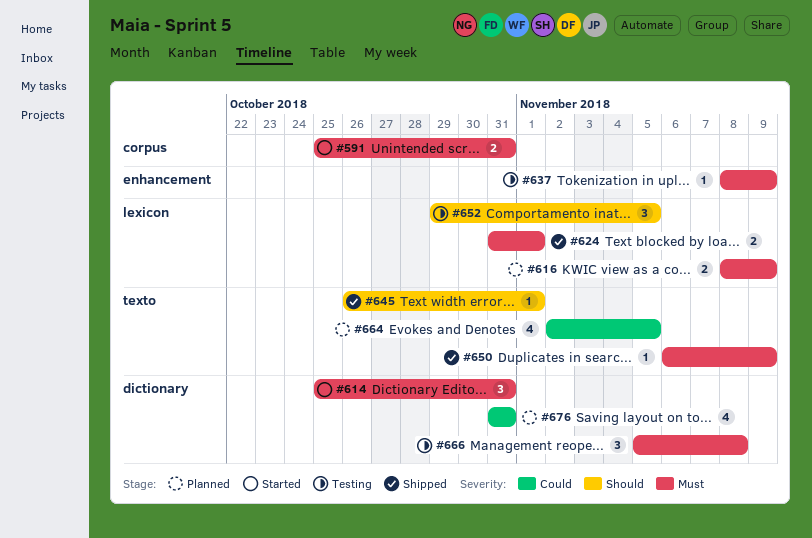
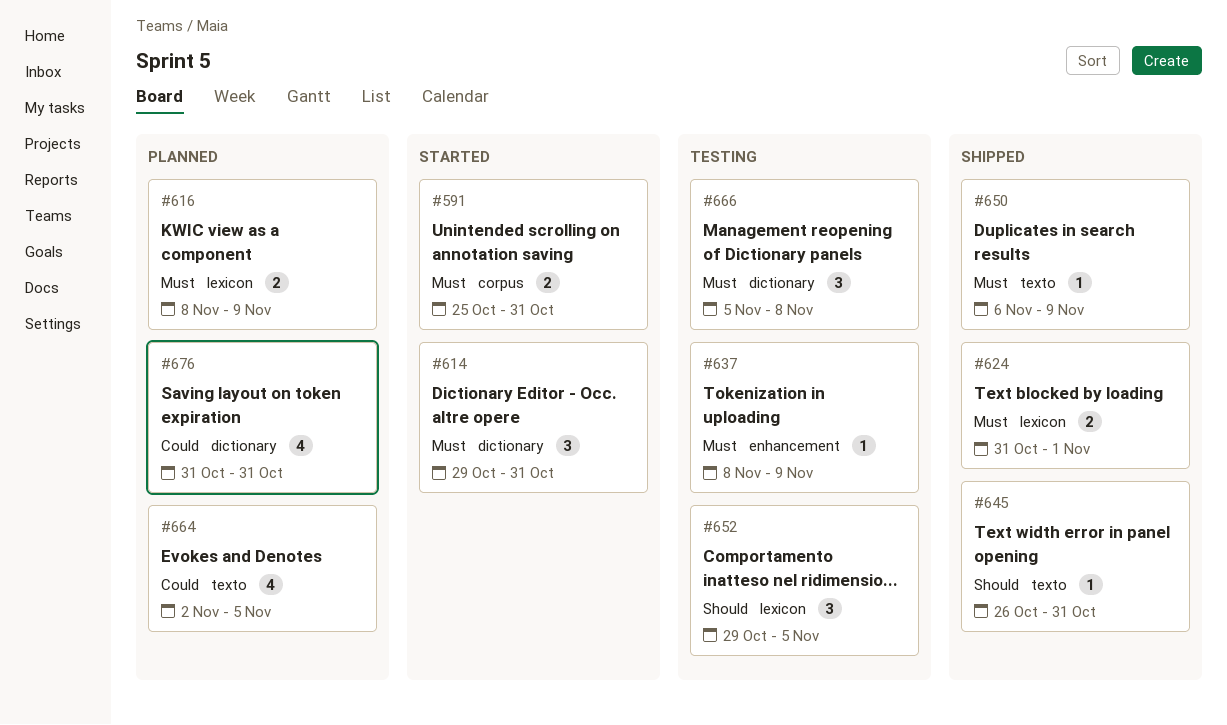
#614, start: Oct 25 -> Oct 29
#645, due: Nov 1 -> Oct 31

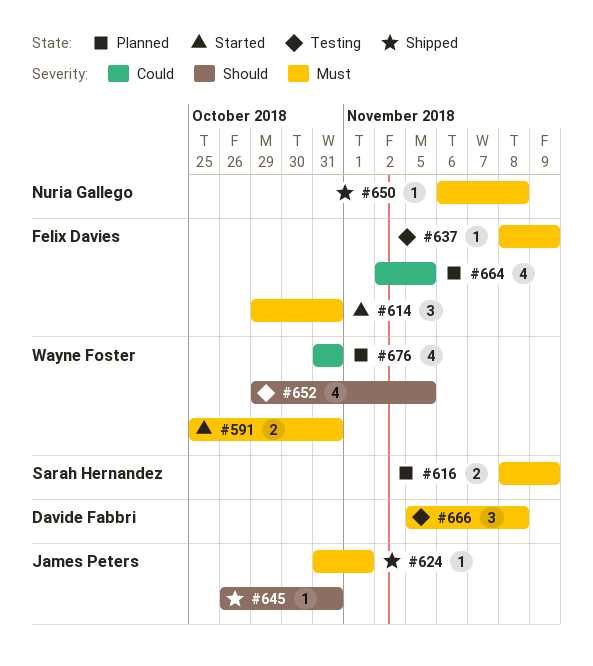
#624, estimate: 2 -> 1
#650, due: Nov 9 -> Nov 8
#652, estimate: 3 -> 4

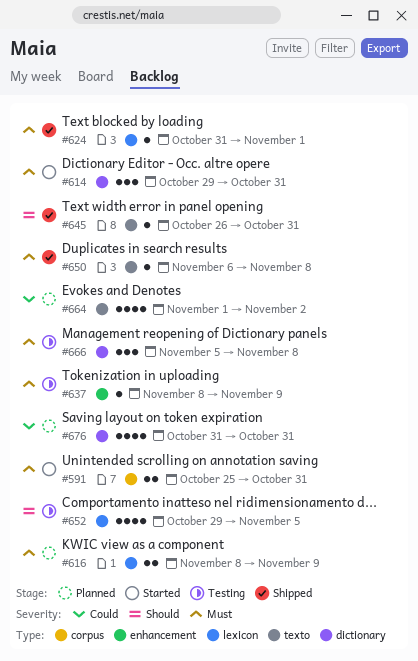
#664, start: Nov 2 -> Nov 1
#664, due: Nov 5 -> Nov 2

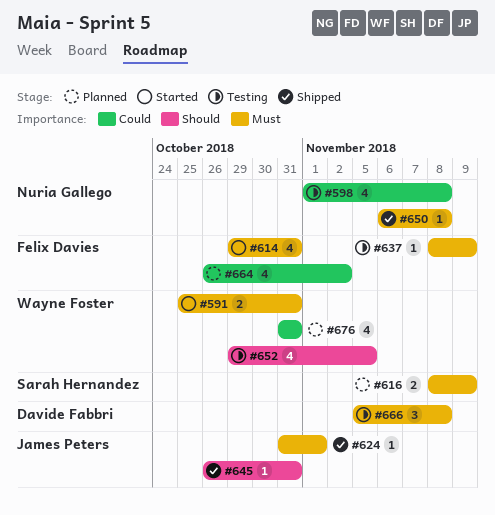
#598: none -> present
#614, estimate: 3 -> 4
#664, start: Nov 1 -> Oct 26

